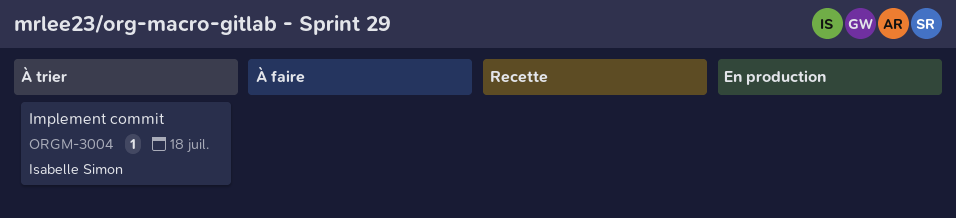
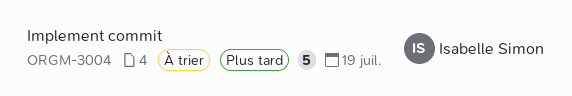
ORGM-3004, estimate: 1 -> 5
ORGM-3004, due: Jul 18 -> Jul 19

